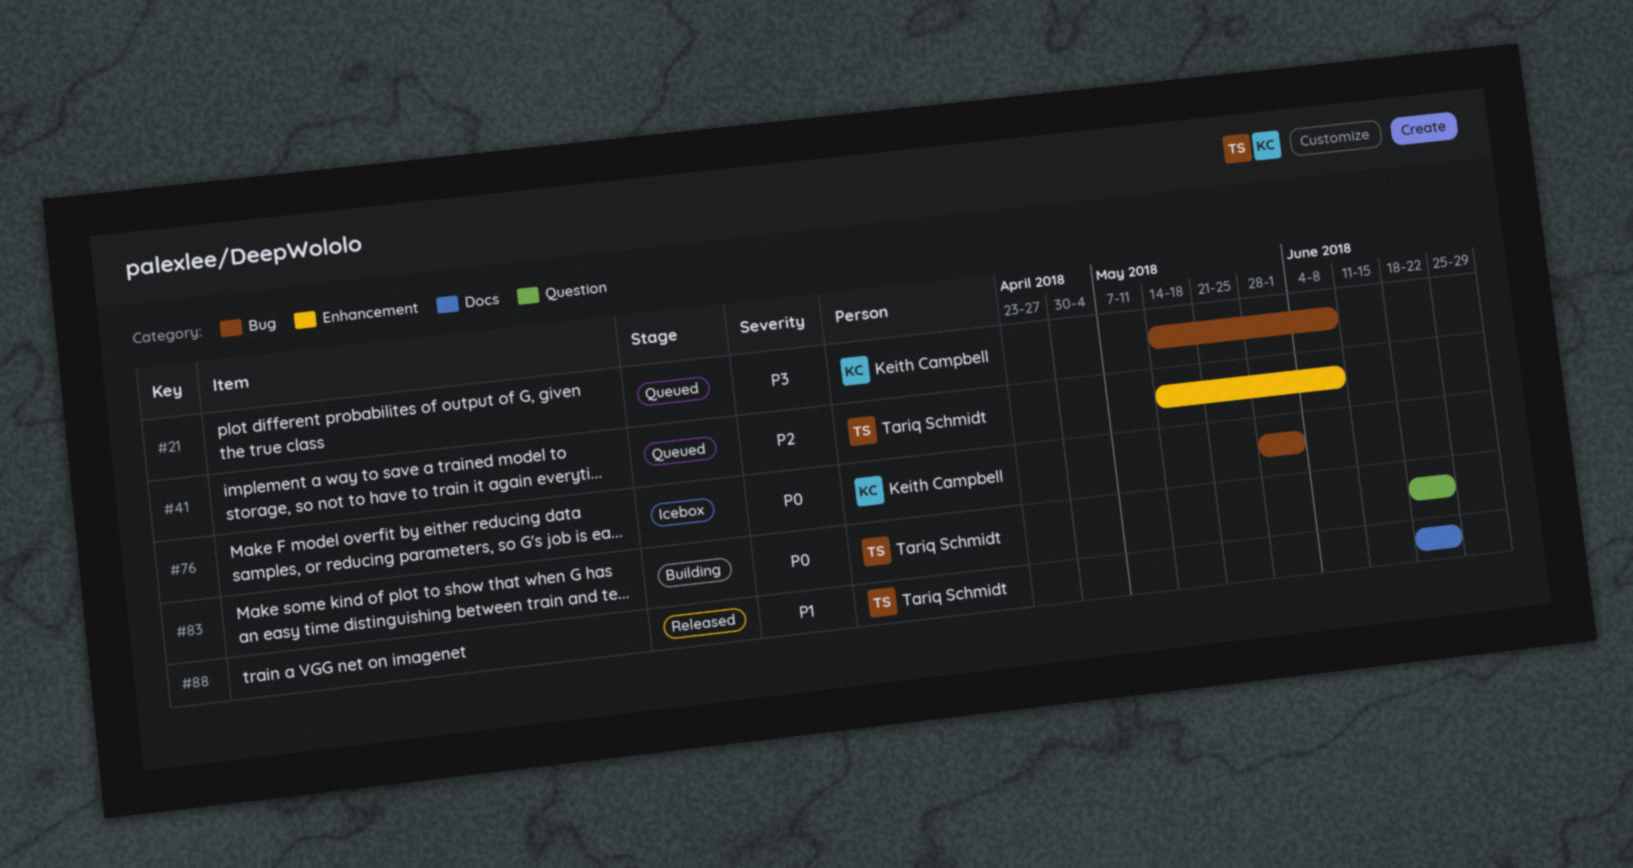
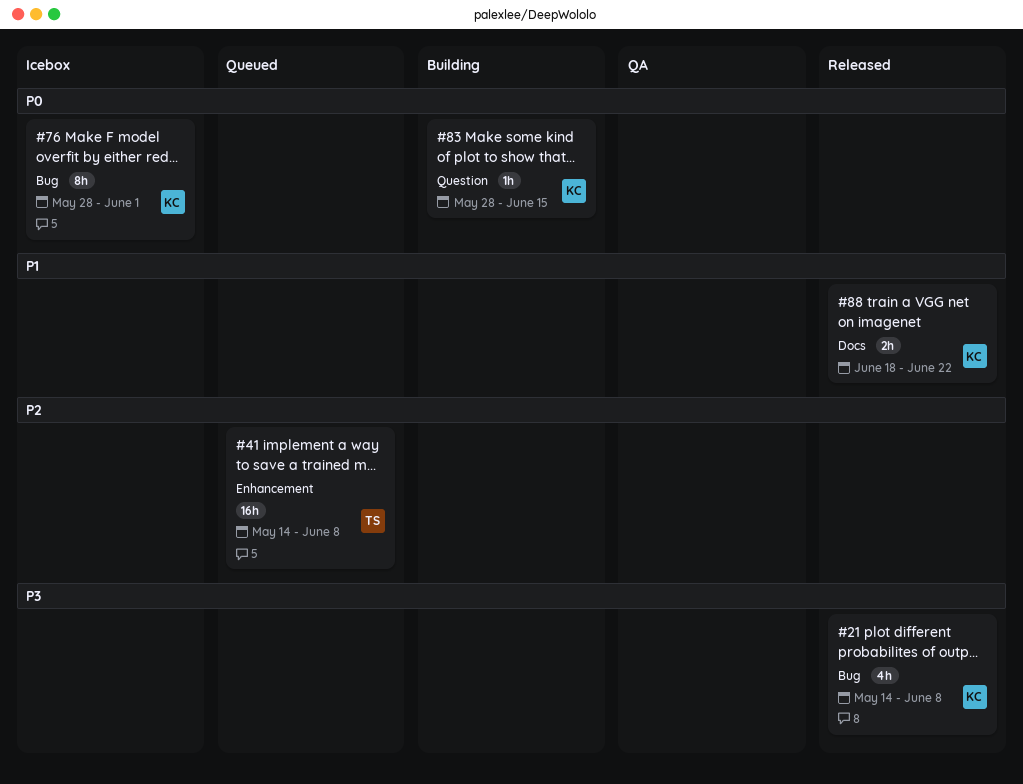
#21, status: Queued -> Released
#83, owner: Tariq Schmidt -> Keith Campbell
#83, start: Jun 18 -> May 28
#83, due: Jun 22 -> Jun 15
#88, owner: Tariq Schmidt -> Keith Campbell

